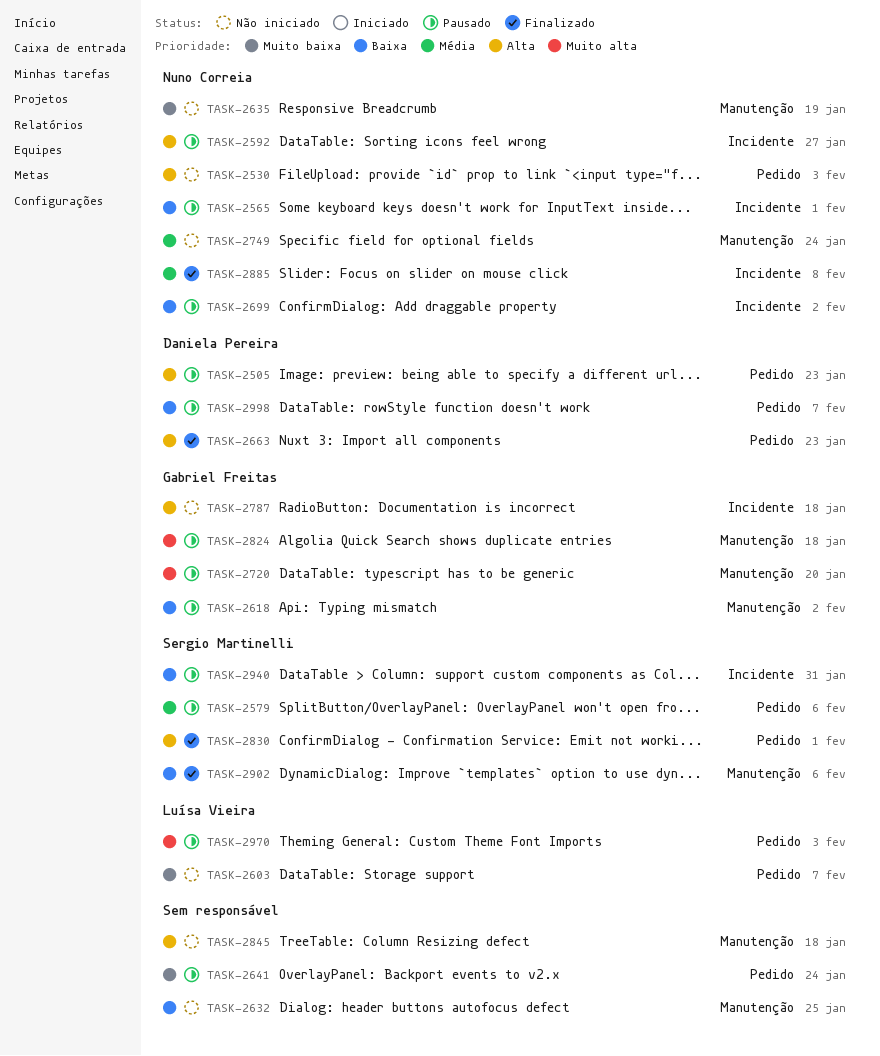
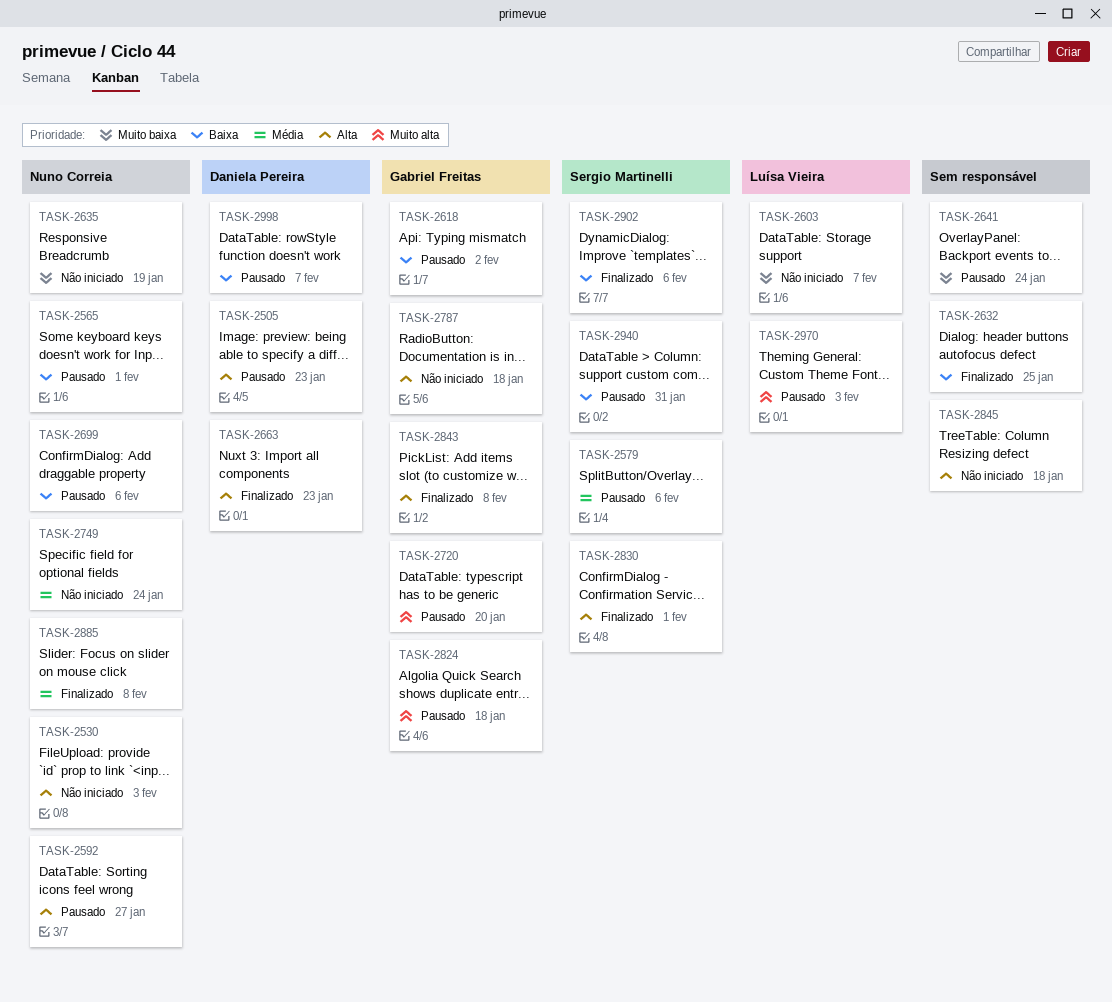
TASK-2632, status: Não iniciado -> Finalizado
TASK-2699, due: Feb 2 -> Feb 6
TASK-2843: none -> present

